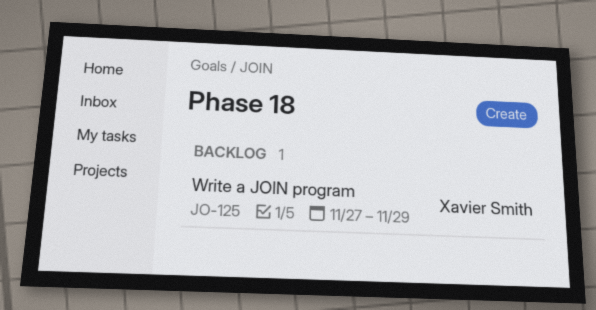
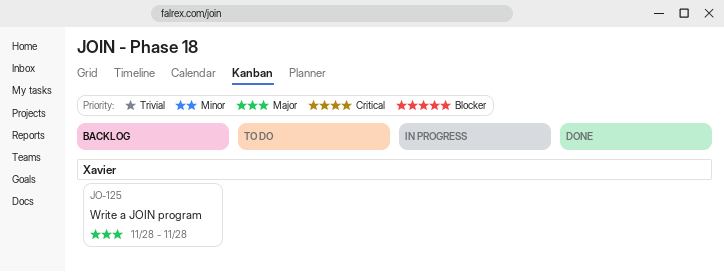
JO-125, start: Nov 27 -> Nov 28
JO-125, due: Nov 29 -> Nov 28

